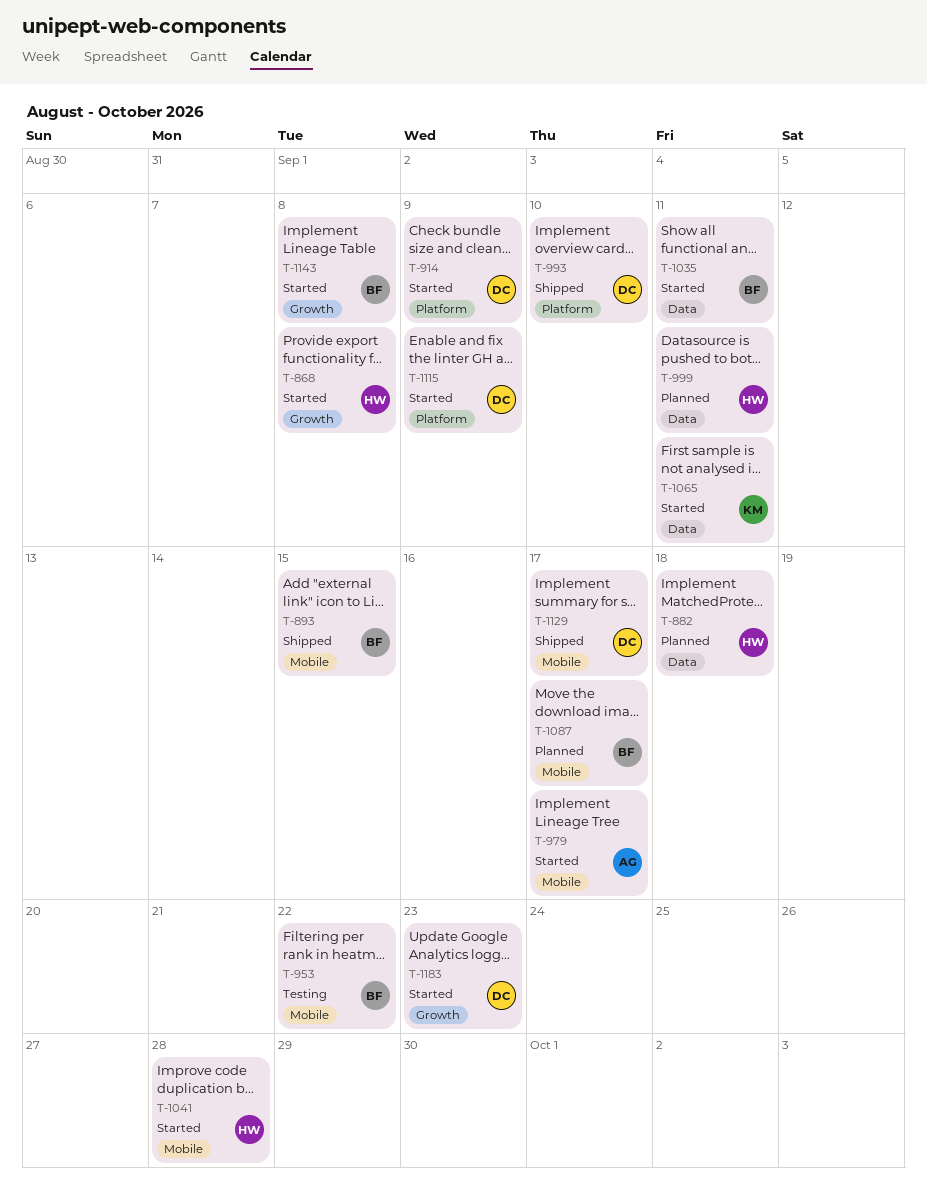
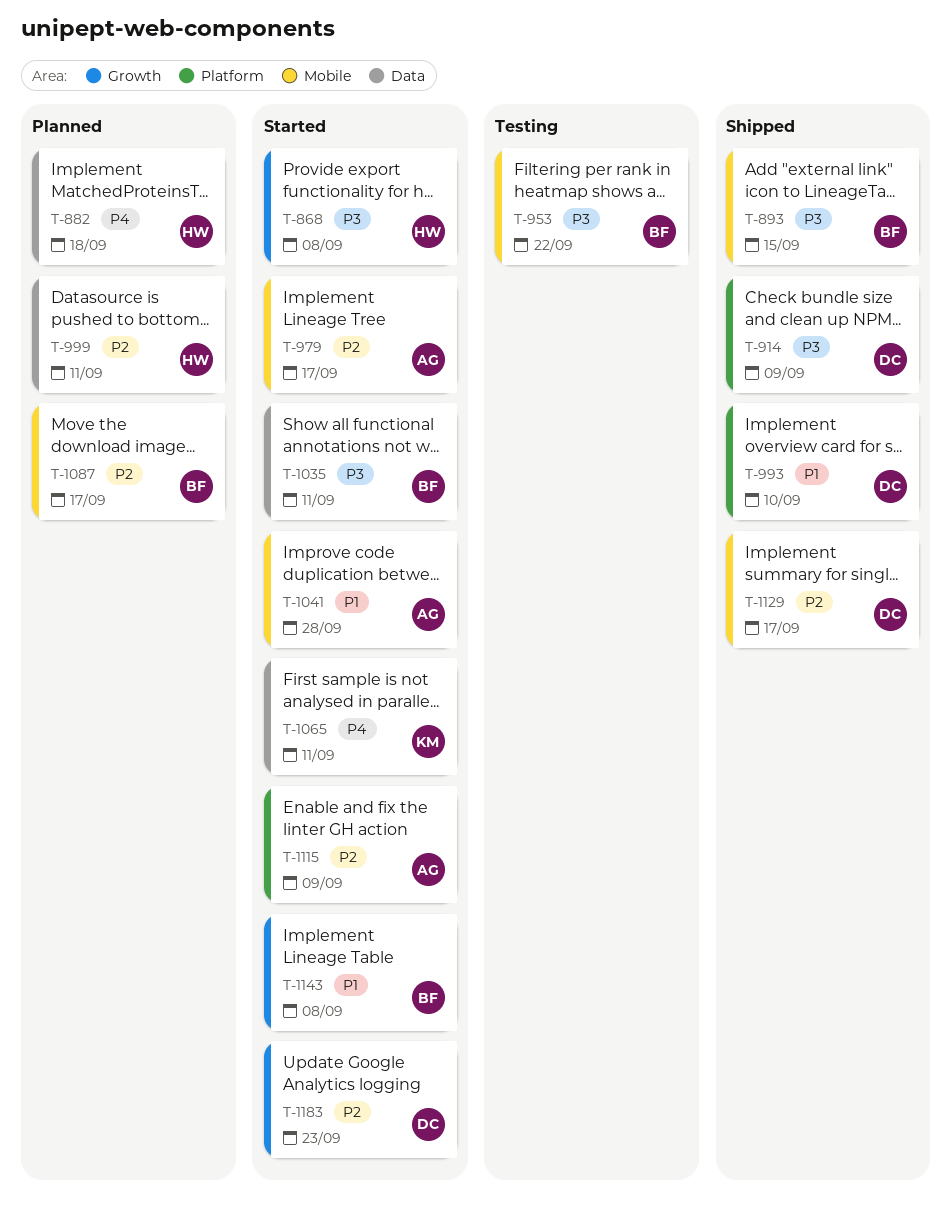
T-914, status: Started -> Shipped
T-1041, owner: HW -> AG
T-1115, owner: DC -> AG

